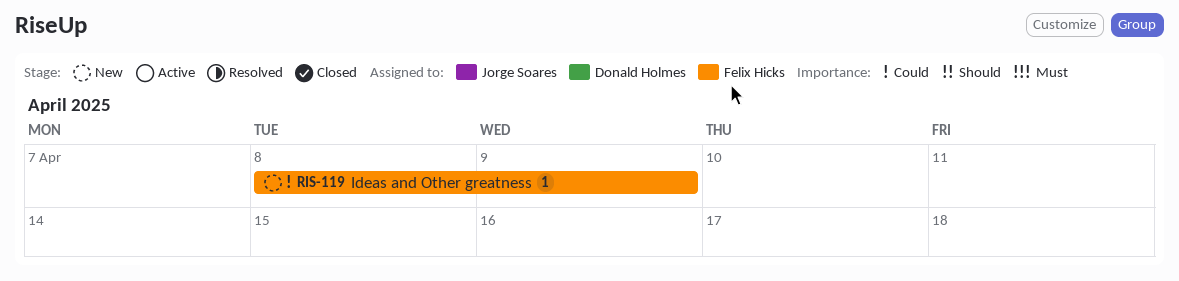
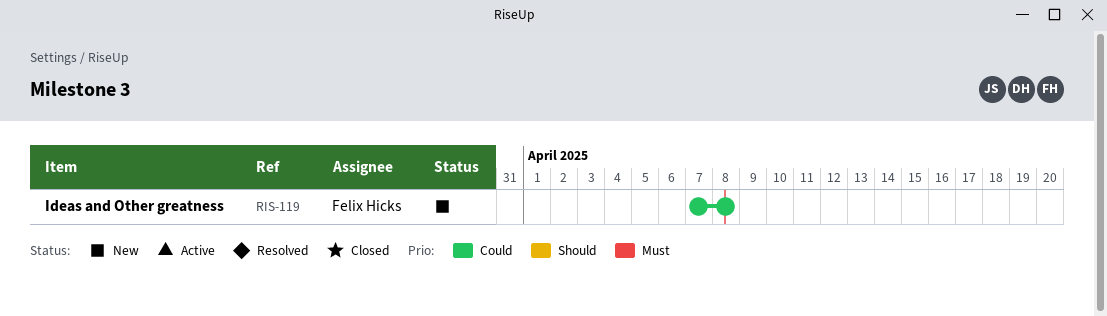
RIS-119, start: Apr 8 -> Apr 7
RIS-119, due: Apr 9 -> Apr 8

